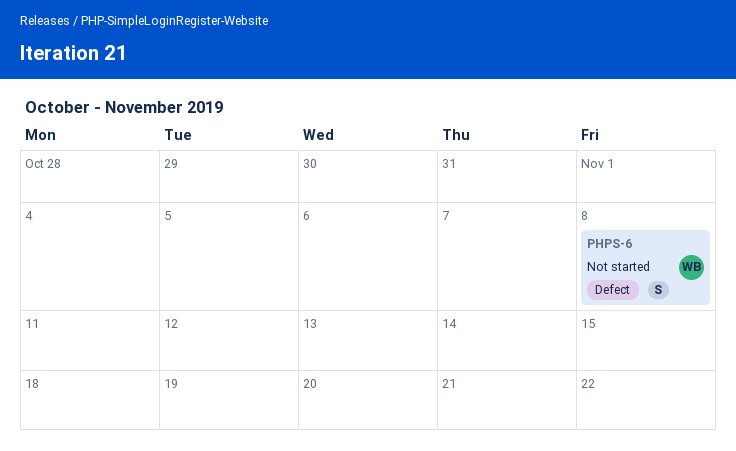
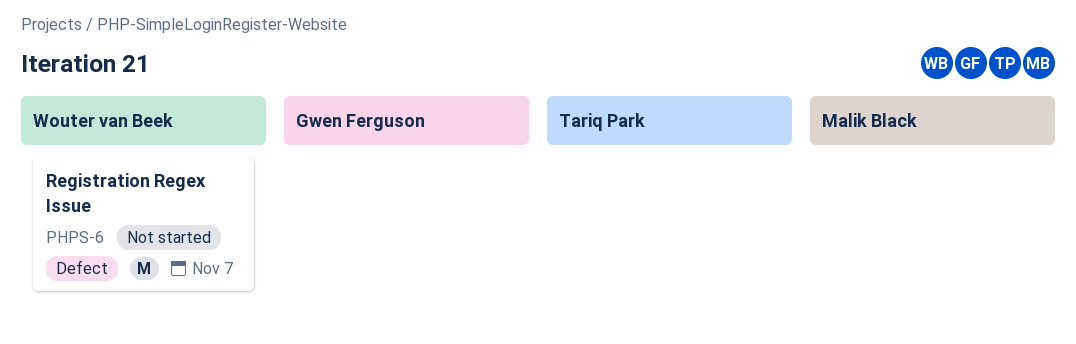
PHPS-6, estimate: S -> M
PHPS-6, due: Nov 8 -> Nov 7

